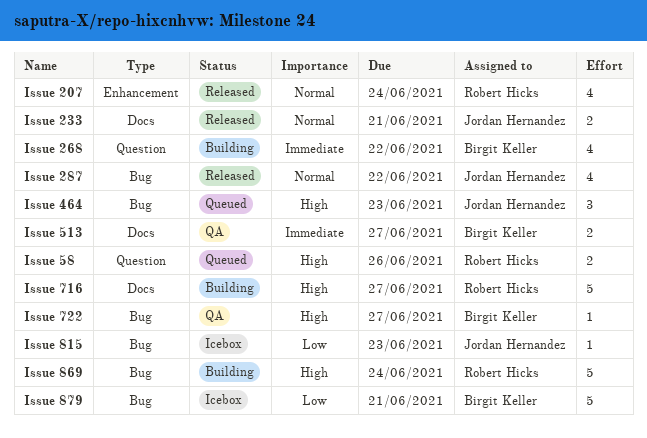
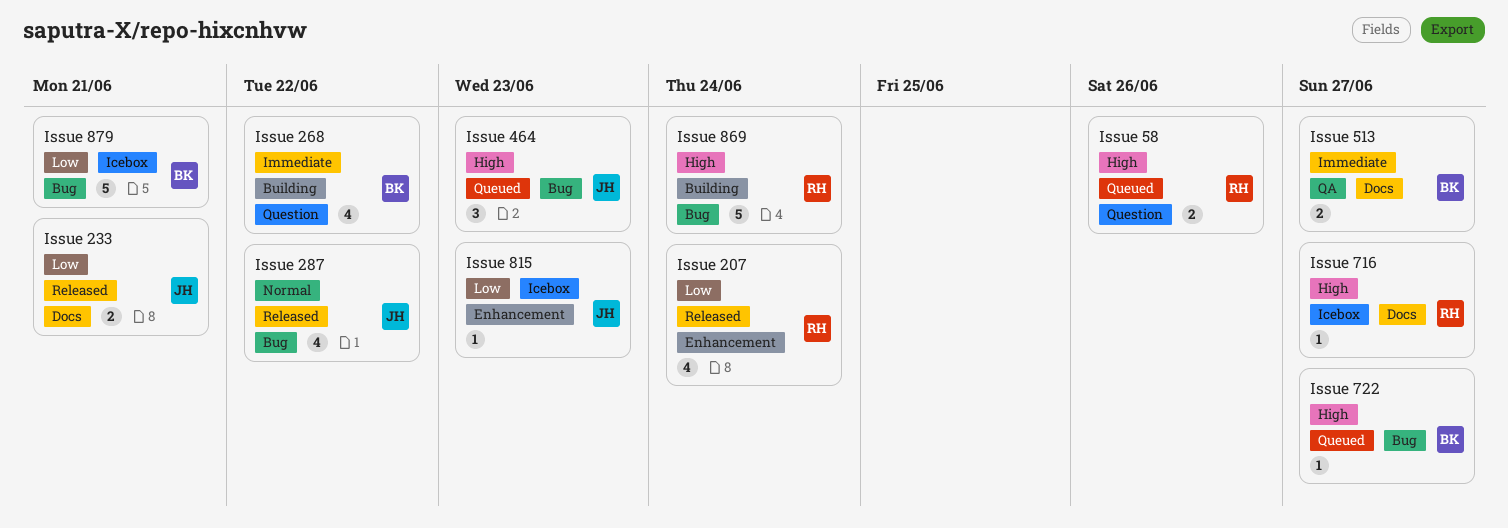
Issue 207, priority: Normal -> Low
Issue 233, priority: Normal -> Low
Issue 716, status: Building -> Icebox
Issue 716, estimate: 5 -> 1
Issue 722, status: QA -> Queued
Issue 815, label: Bug -> Enhancement

